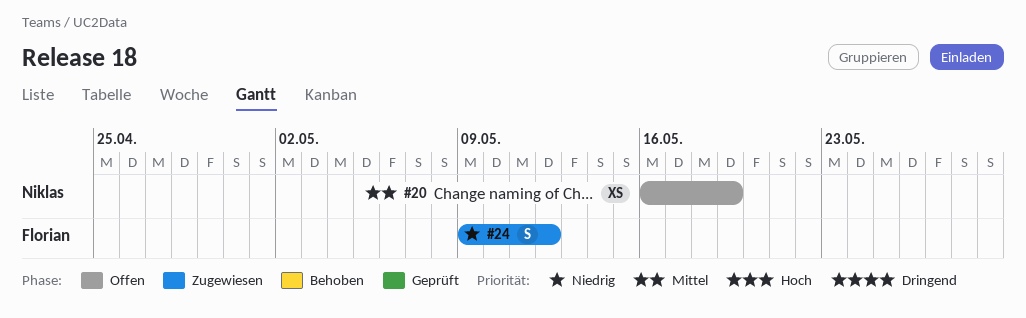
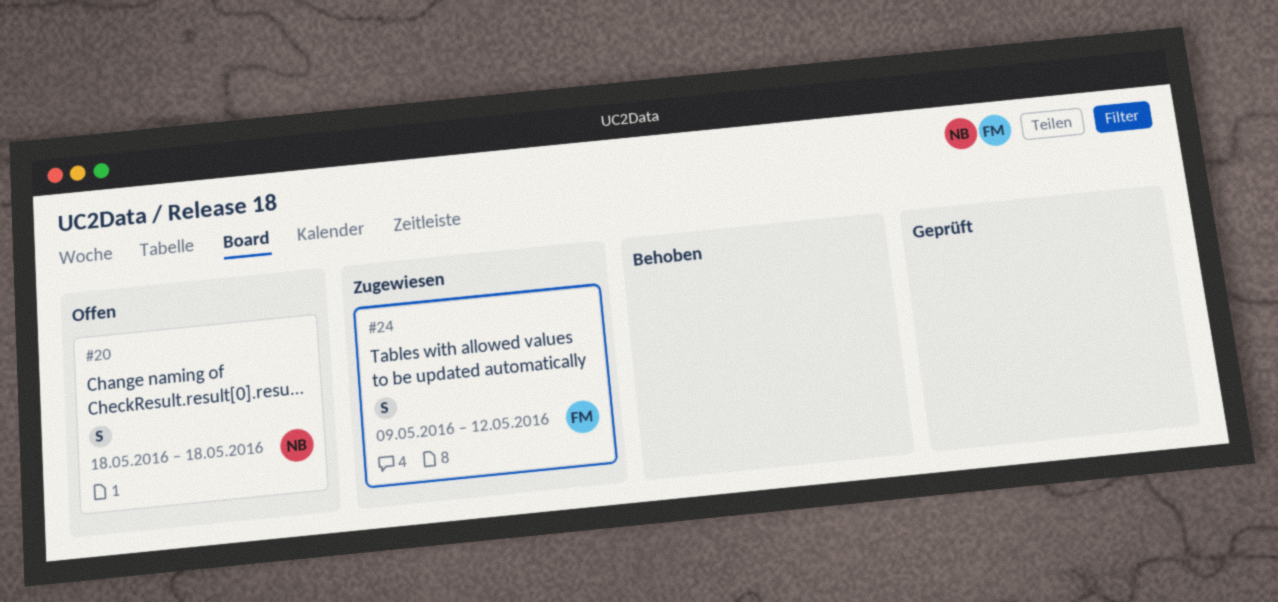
#20, estimate: XS -> S
#20, start: May 16 -> May 18
#20, due: May 19 -> May 18

